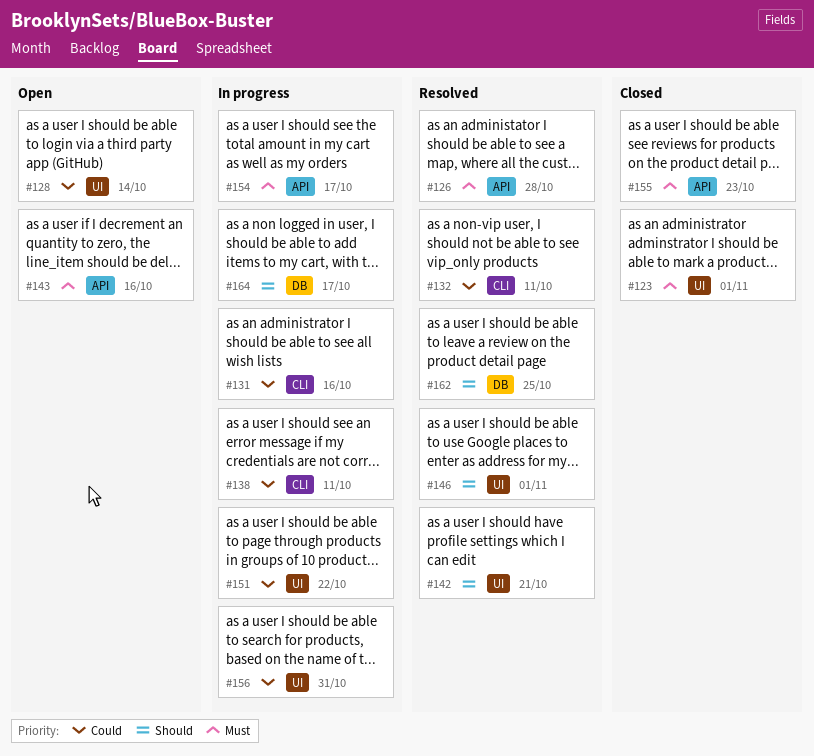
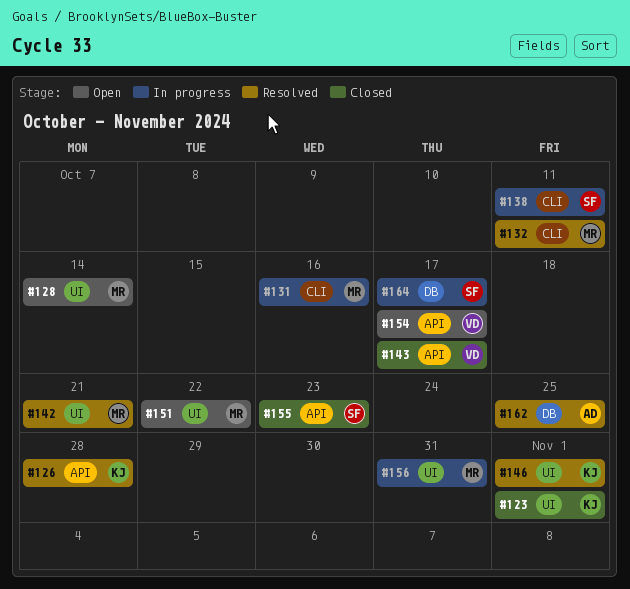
#143, status: Open -> Closed
#143, due: Oct 16 -> Oct 17
#151, status: In progress -> Open
#154, status: In progress -> Open

